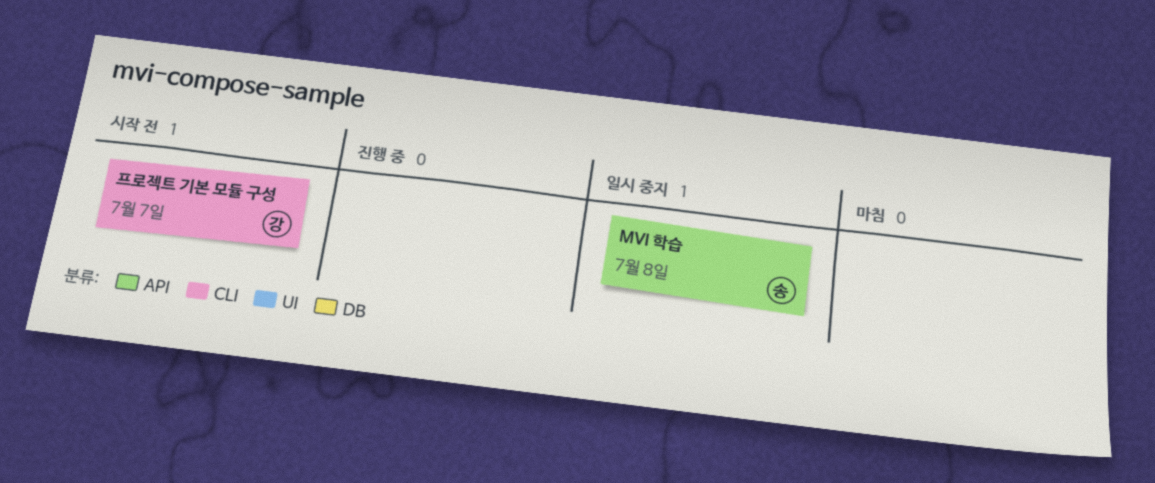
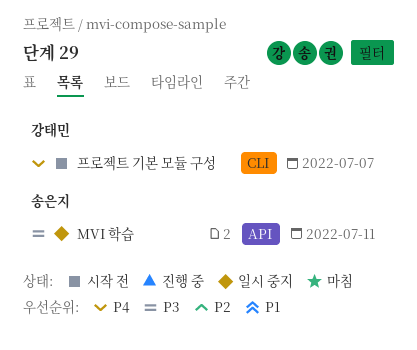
MVI 학습, due: Jul 8 -> Jul 11

